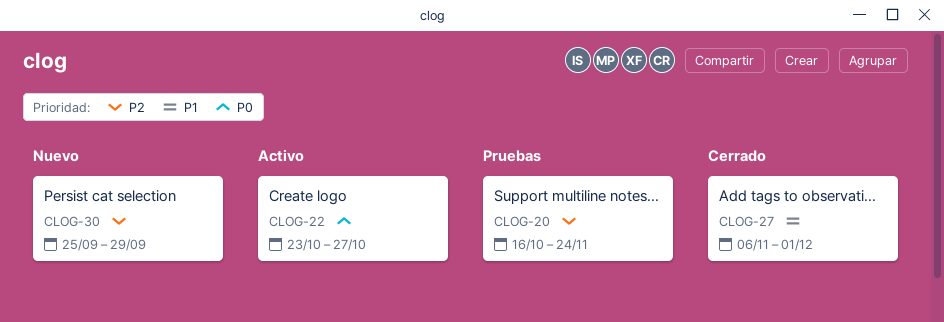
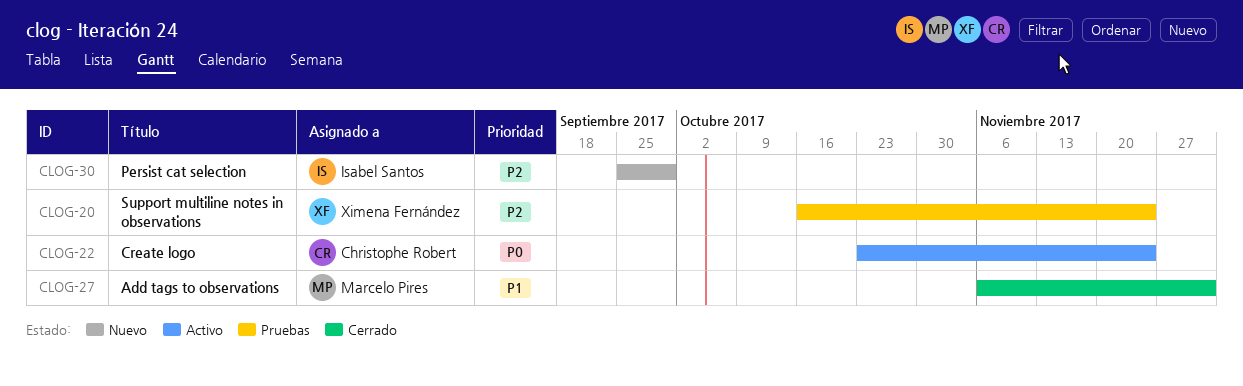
CLOG-22, due: Oct 27 -> Nov 24

